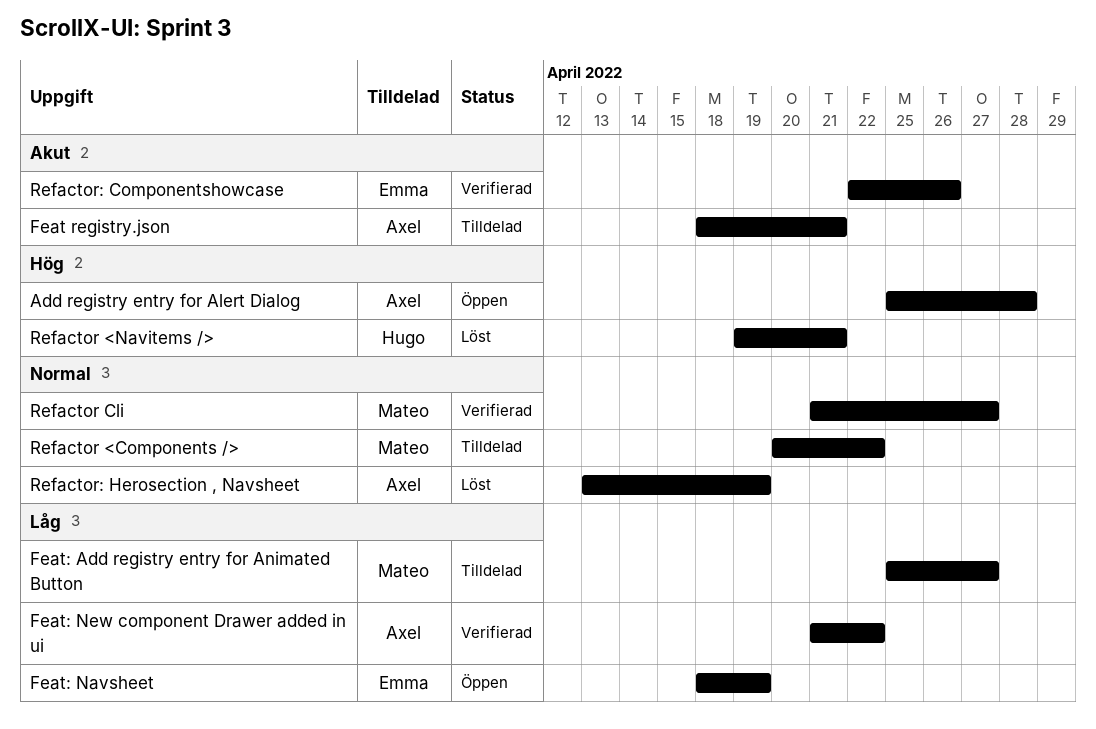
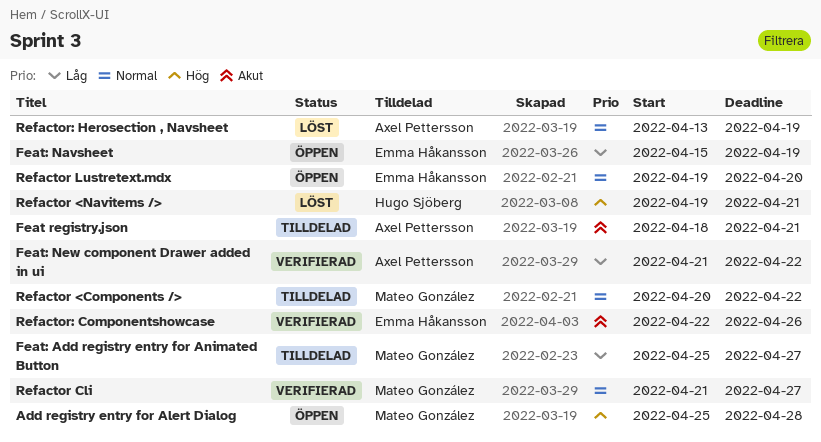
Add registry entry for Alert Dialog, owner: Axel Pettersson -> Mateo González
Feat: Navsheet, start: Apr 18 -> Apr 15
Refactor Lustretext.mdx: none -> present

